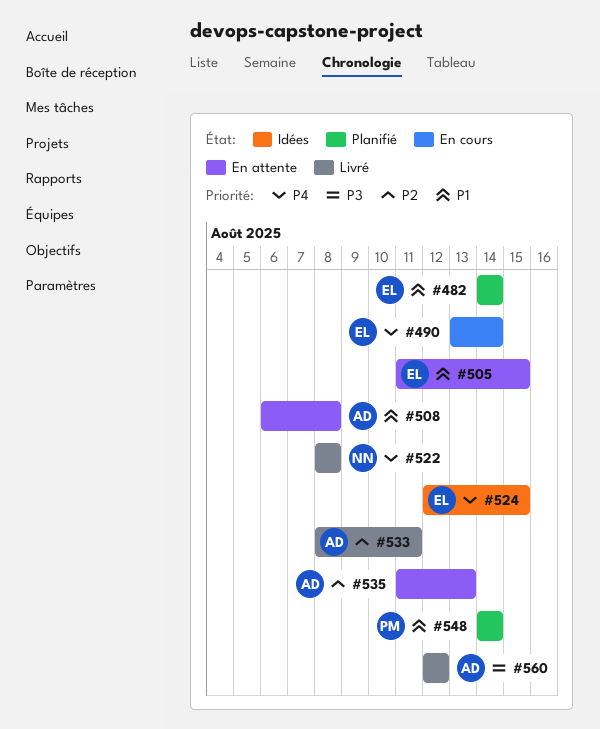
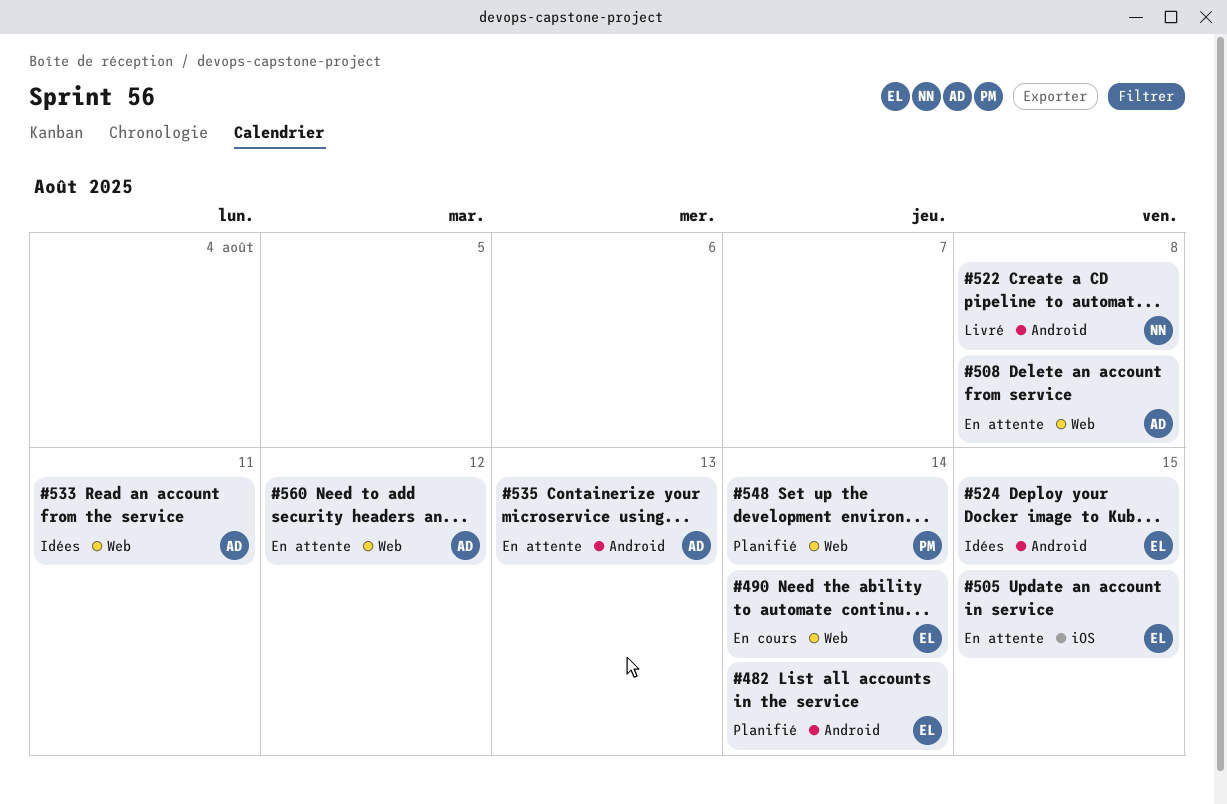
#533, status: Livré -> Idées
#560, status: Livré -> En attente

